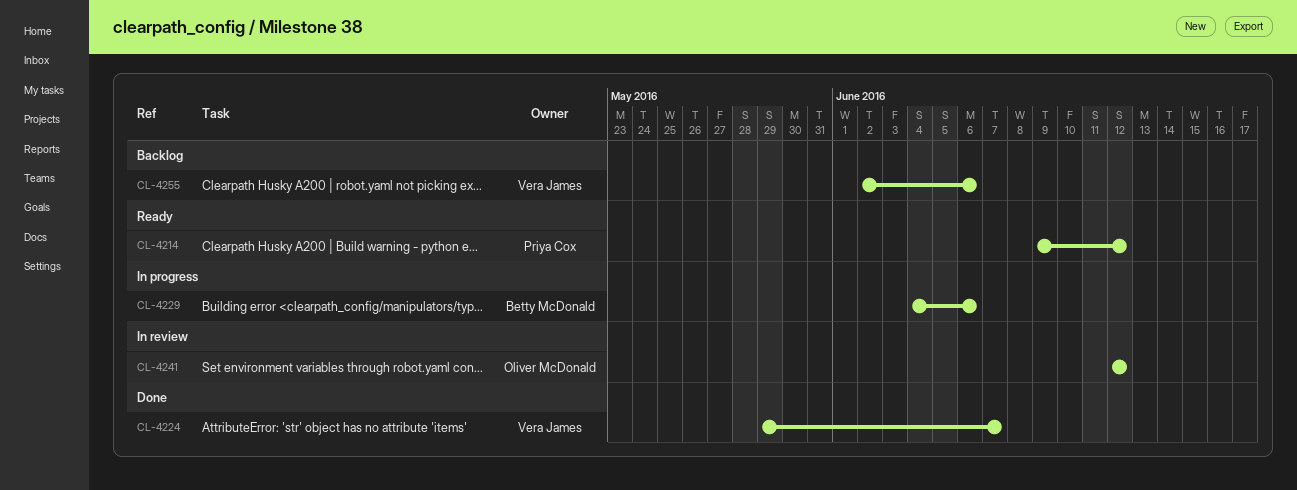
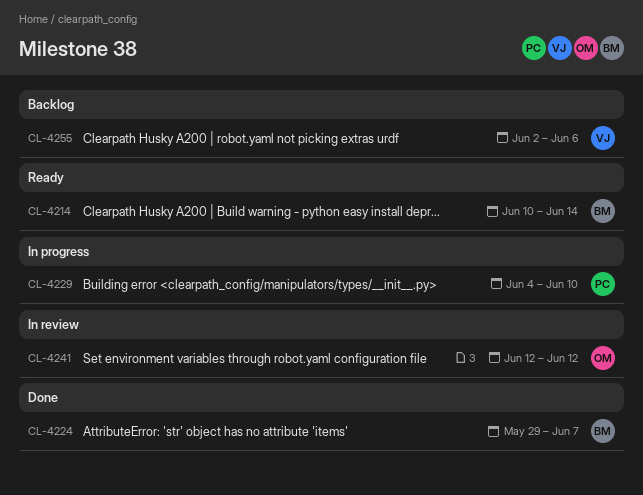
CL-4214, owner: Priya Cox -> Betty McDonald
CL-4214, start: Jun 9 -> Jun 10
CL-4214, due: Jun 12 -> Jun 14
CL-4224, owner: Vera James -> Betty McDonald
CL-4229, owner: Betty McDonald -> Priya Cox
CL-4229, due: Jun 6 -> Jun 10

